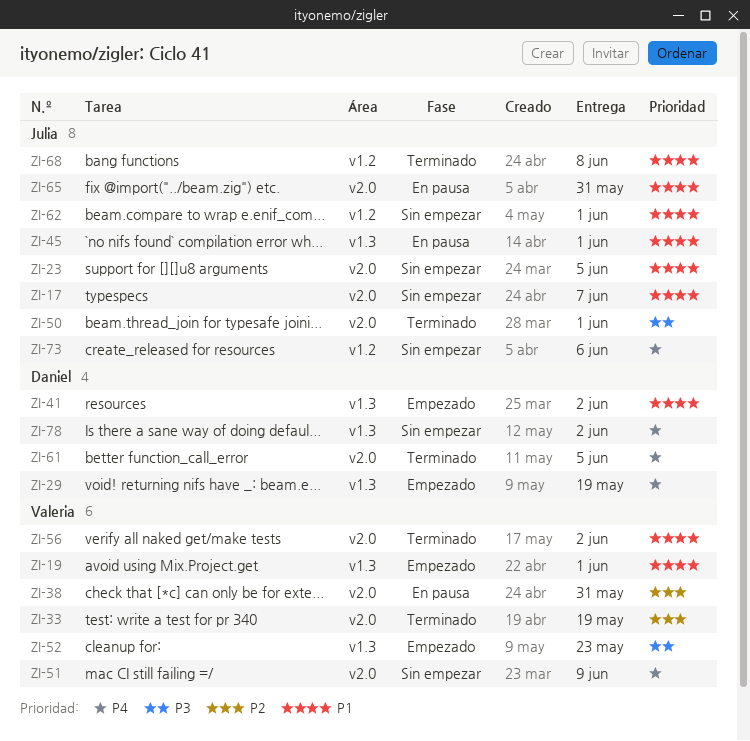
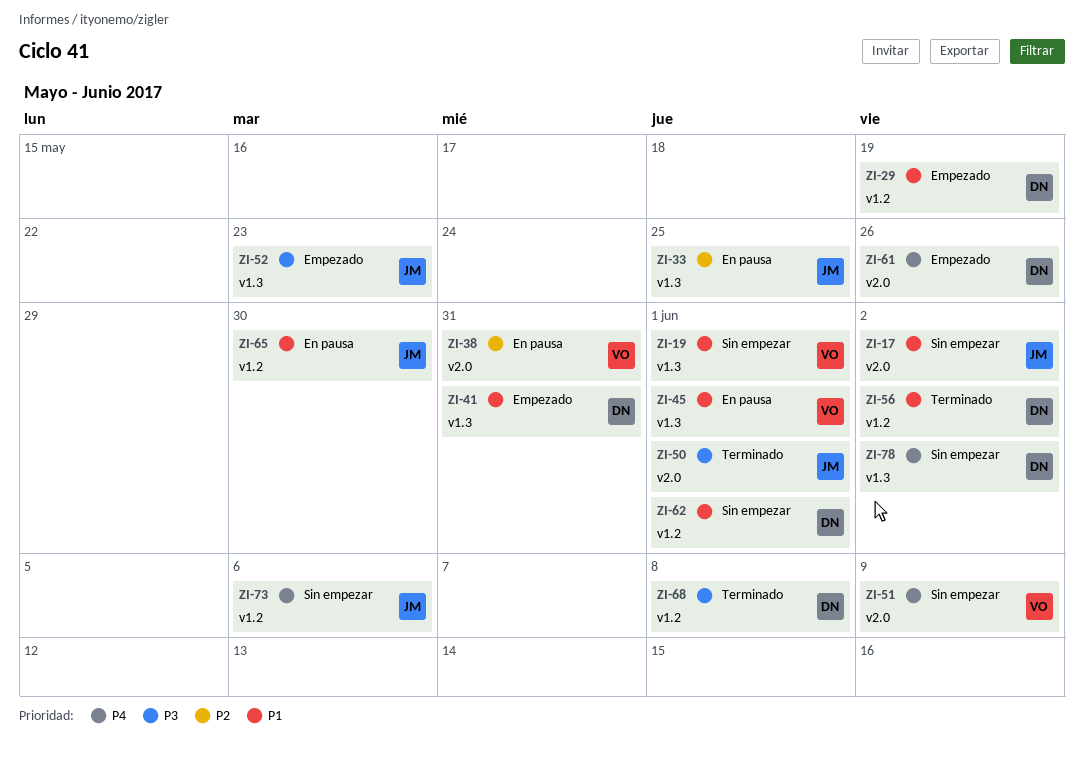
ZI-17, due: Jun 7 -> Jun 2
ZI-19, status: Empezado -> Sin empezar
ZI-23: present -> none
ZI-29, priority: P4 -> P1
ZI-29, label: v1.3 -> v1.2
ZI-33, status: Terminado -> En pausa
ZI-33, owner: Valeria -> Julia
ZI-33, label: v2.0 -> v1.3
ZI-33, due: May 19 -> May 25
ZI-41, due: Jun 2 -> May 31
ZI-45, owner: Julia -> Valeria
ZI-52, owner: Valeria -> Julia
ZI-56, owner: Valeria -> Daniel
ZI-56, label: v2.0 -> v1.2
ZI-61, status: Terminado -> Empezado
ZI-61, due: Jun 5 -> May 26
ZI-62, owner: Julia -> Daniel
ZI-65, label: v2.0 -> v1.2
ZI-65, due: May 31 -> May 30
ZI-68, owner: Julia -> Daniel
ZI-68, priority: P1 -> P3

